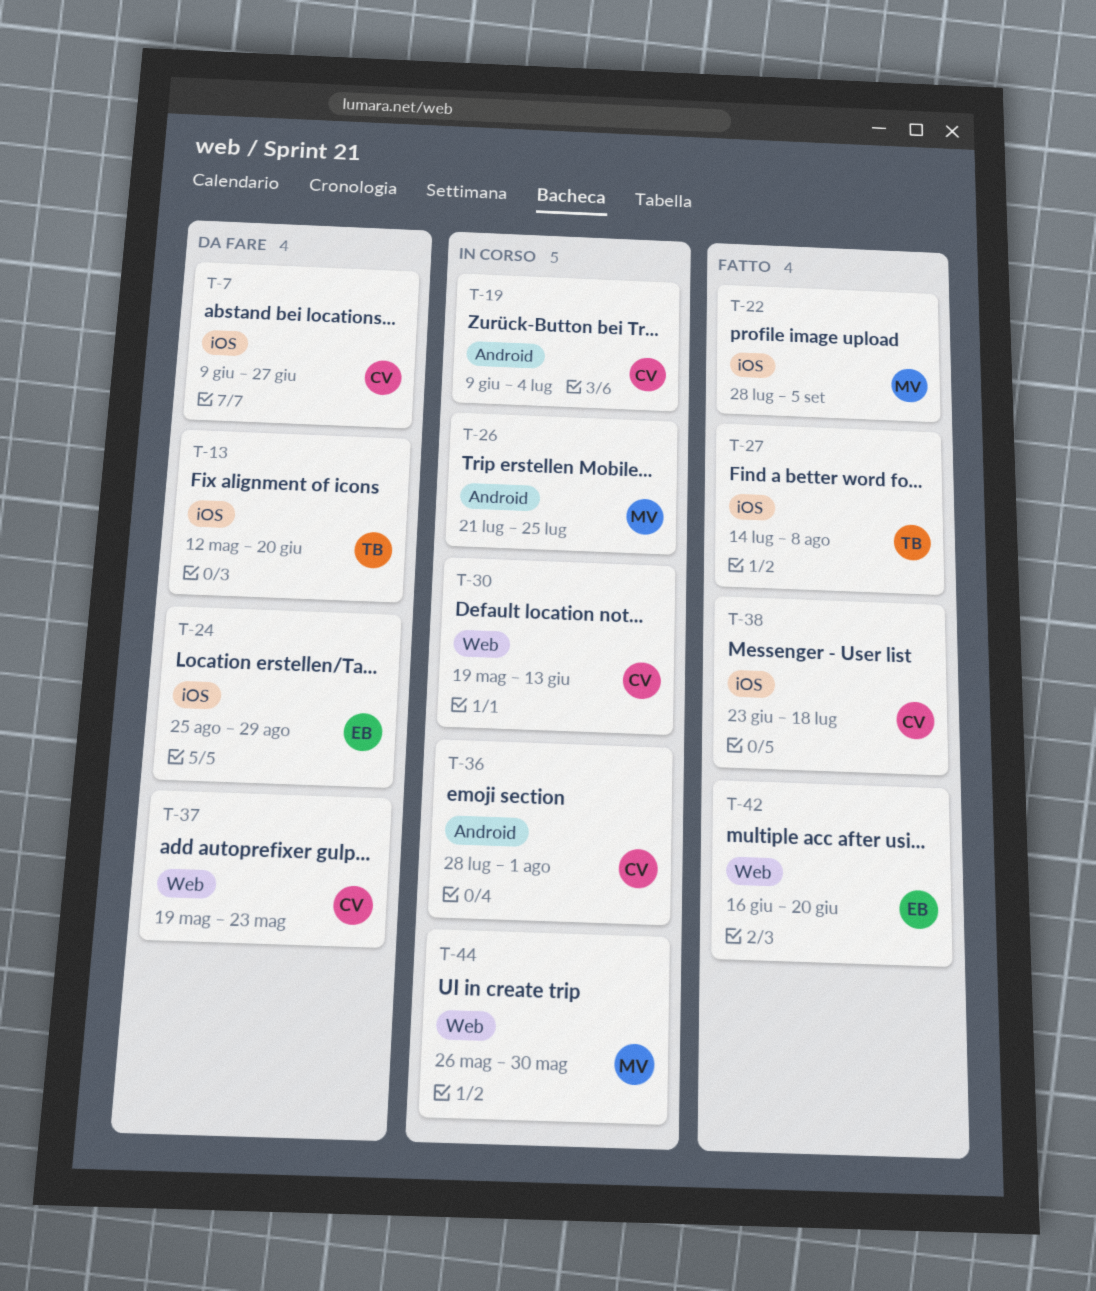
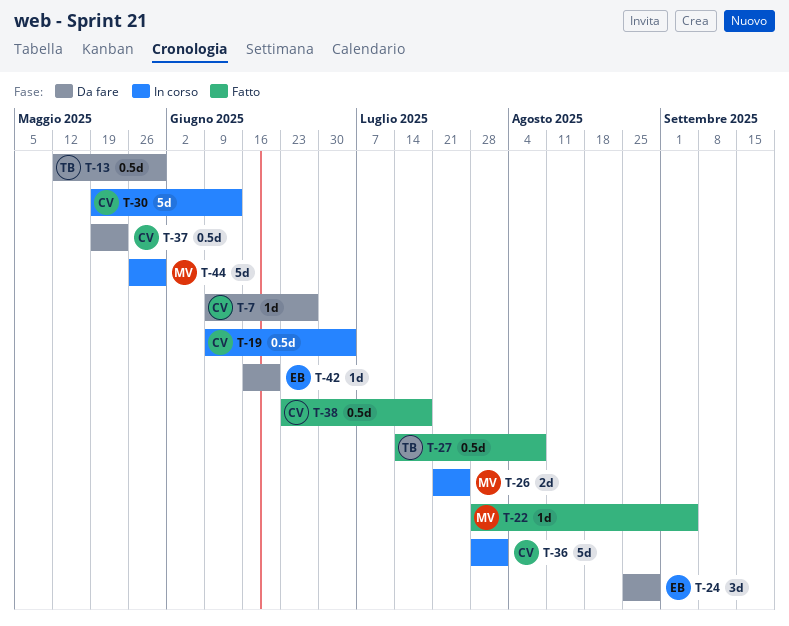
T-13, due: Jun 20 -> May 30
T-42, status: Fatto -> Da fare

